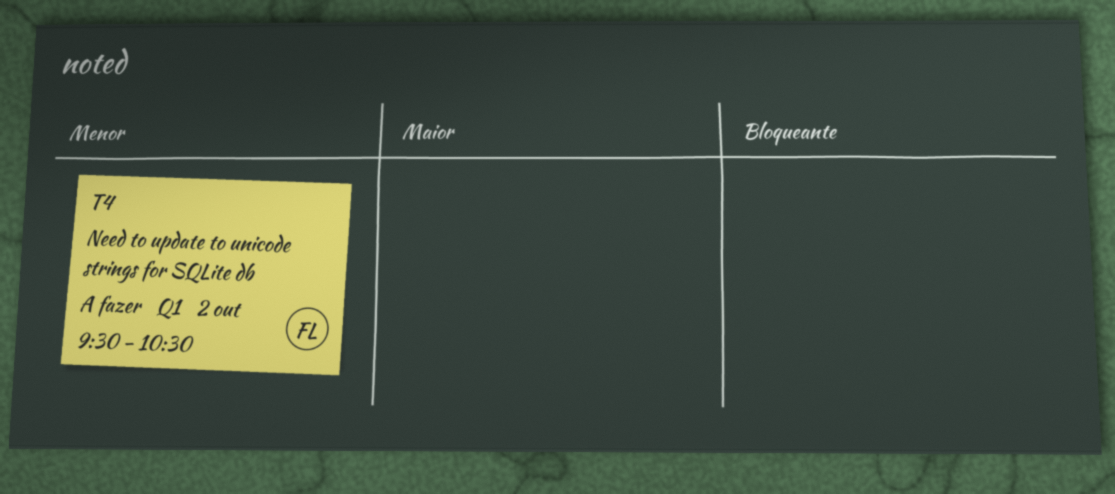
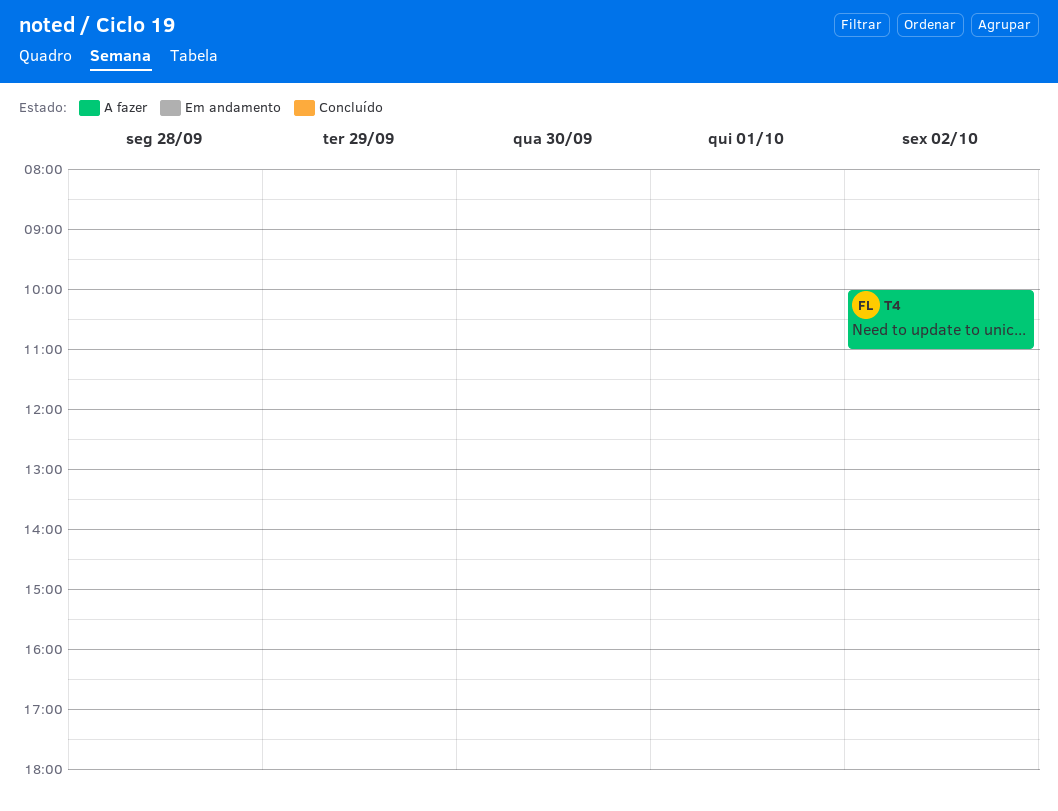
T4, begins: 09:30 -> 10:00
T4, ends: 10:30 -> 11:00

